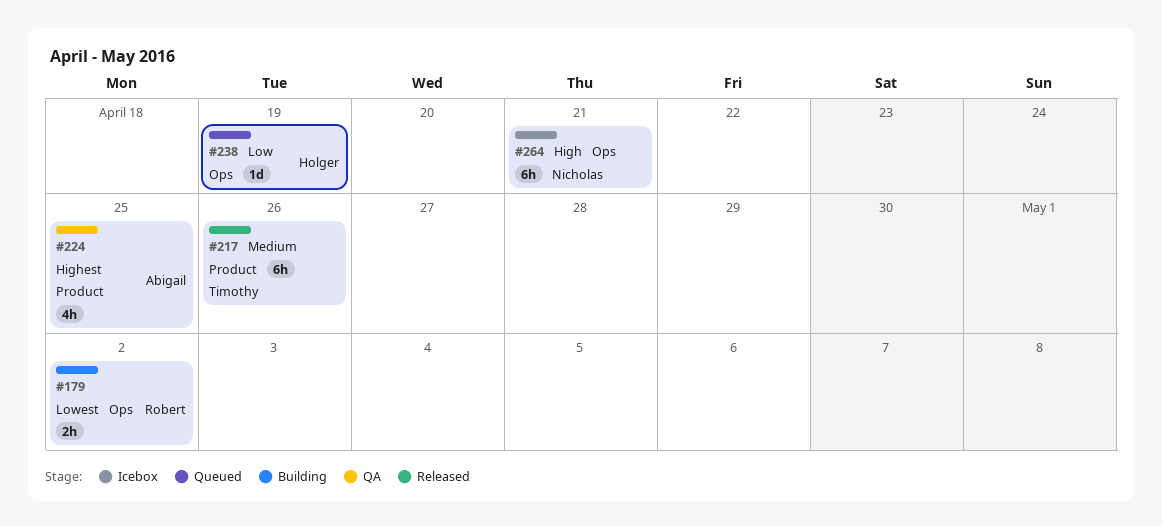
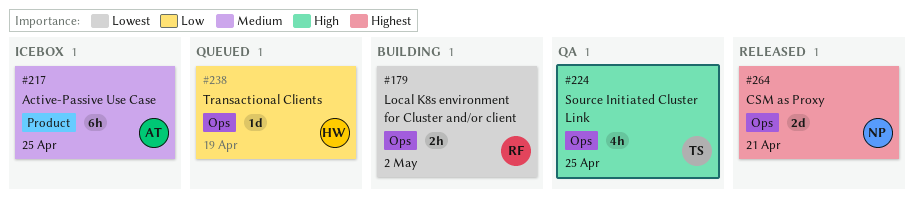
#217, status: Released -> Icebox
#217, owner: Timothy -> Abigail
#217, due: Apr 26 -> Apr 25
#224, owner: Abigail -> Timothy
#224, priority: Highest -> High
#224, label: Product -> Ops
#264, status: Icebox -> Released
#264, priority: High -> Highest
#264, estimate: 6h -> 2d

